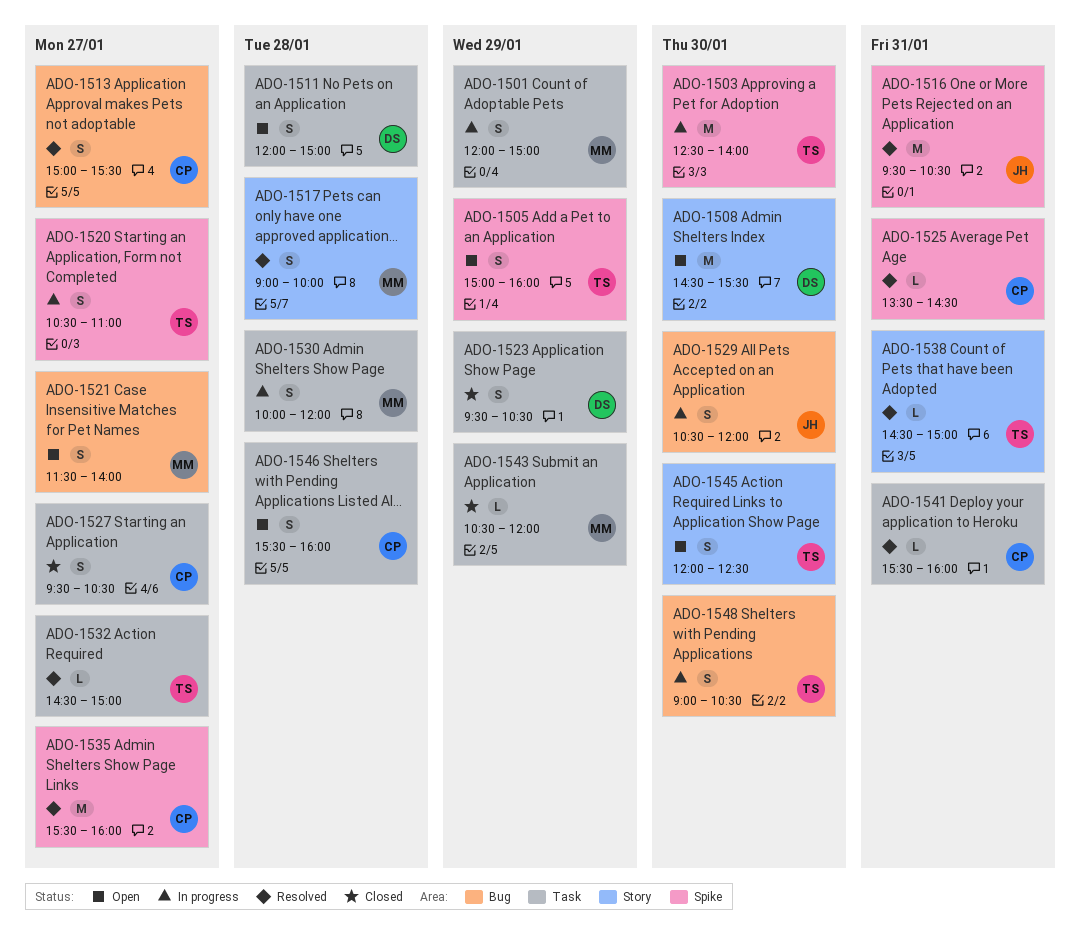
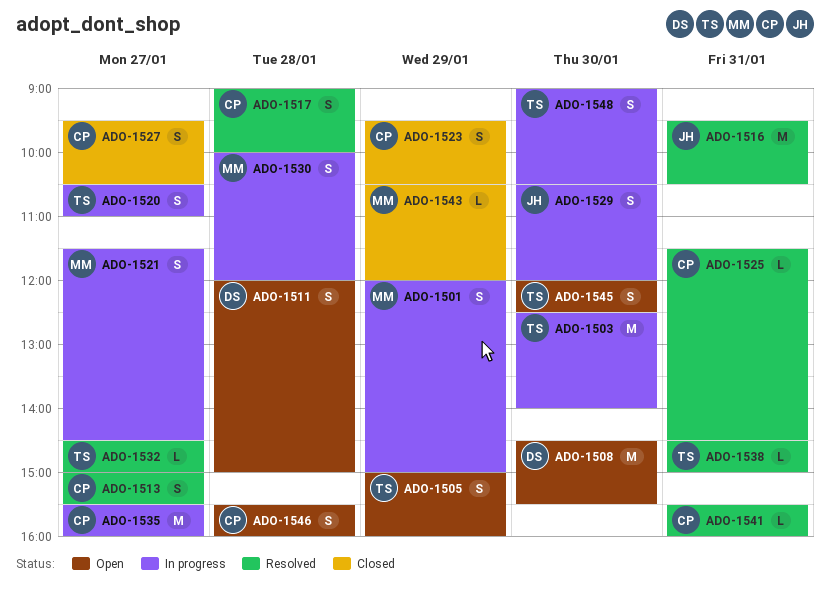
ADO-1517, owner: MM -> CP
ADO-1521, status: Open -> In progress
ADO-1521, ends: 14:00 -> 14:30
ADO-1523, owner: DS -> CP
ADO-1525, begins: 13:30 -> 11:30
ADO-1535, status: Resolved -> In progress

